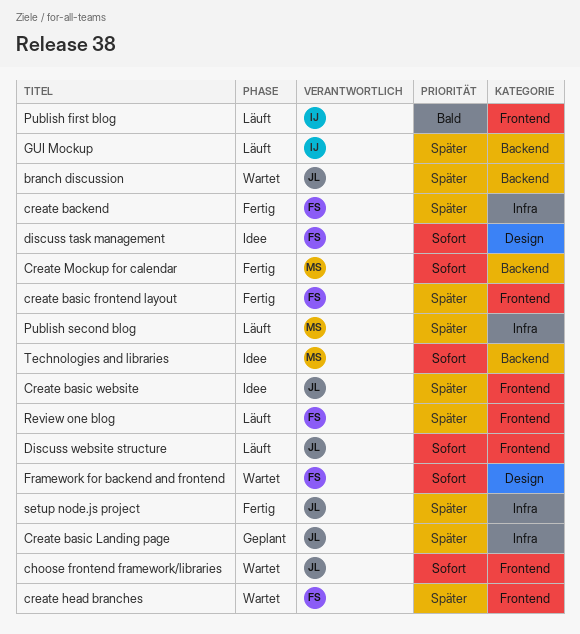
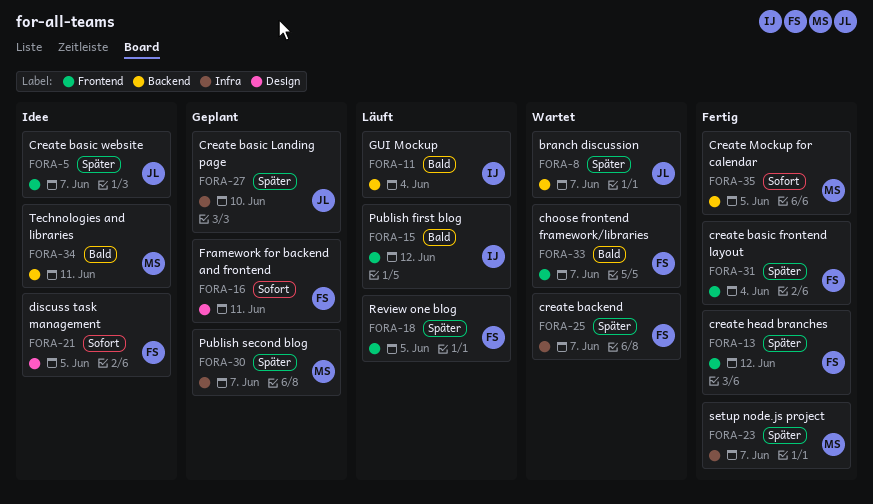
choose frontend framework/libraries, owner: JL -> FS
choose frontend framework/libraries, priority: Sofort -> Bald
create backend, status: Fertig -> Wartet
create head branches, status: Wartet -> Fertig
Discuss website structure: present -> none
Framework for backend and frontend, status: Wartet -> Geplant
GUI Mockup, priority: Später -> Bald
Publish second blog, status: Läuft -> Geplant
setup node.js project, owner: JL -> MS
Technologies and libraries, priority: Sofort -> Bald

